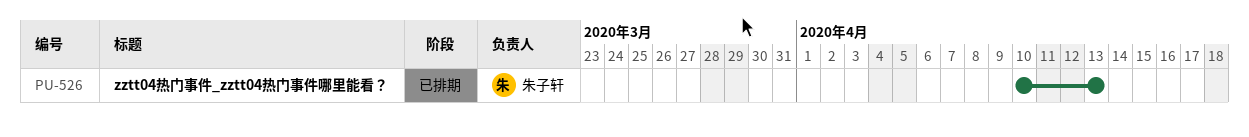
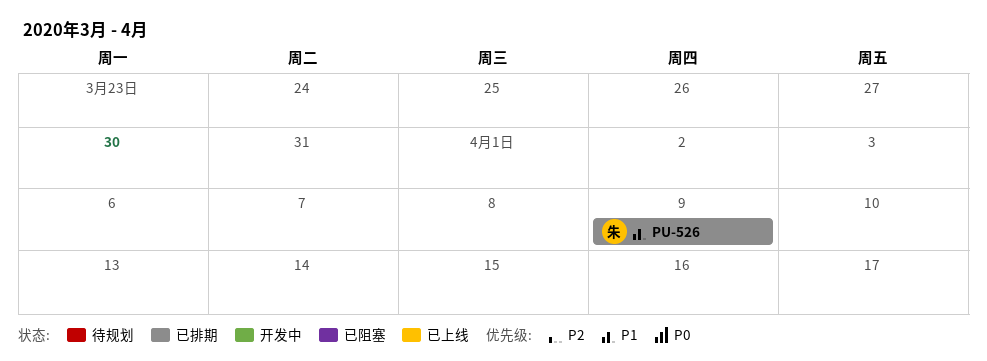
PU-526, start: Apr 10 -> Apr 9
PU-526, due: Apr 13 -> Apr 9

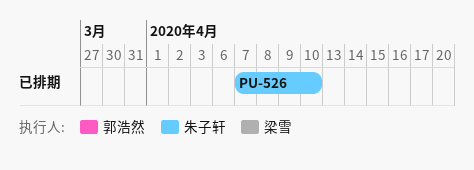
PU-526, start: Apr 9 -> Apr 7
PU-526, due: Apr 9 -> Apr 10

